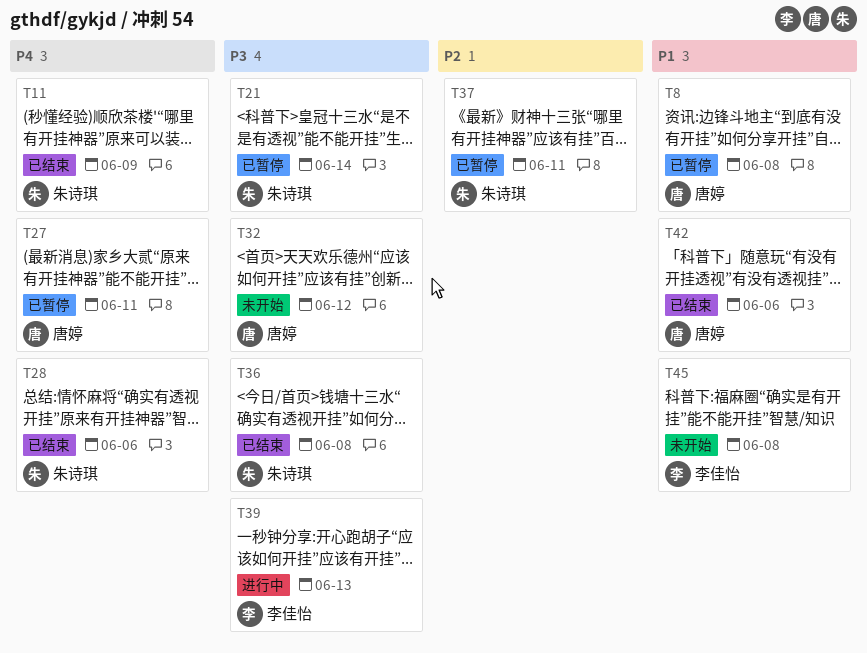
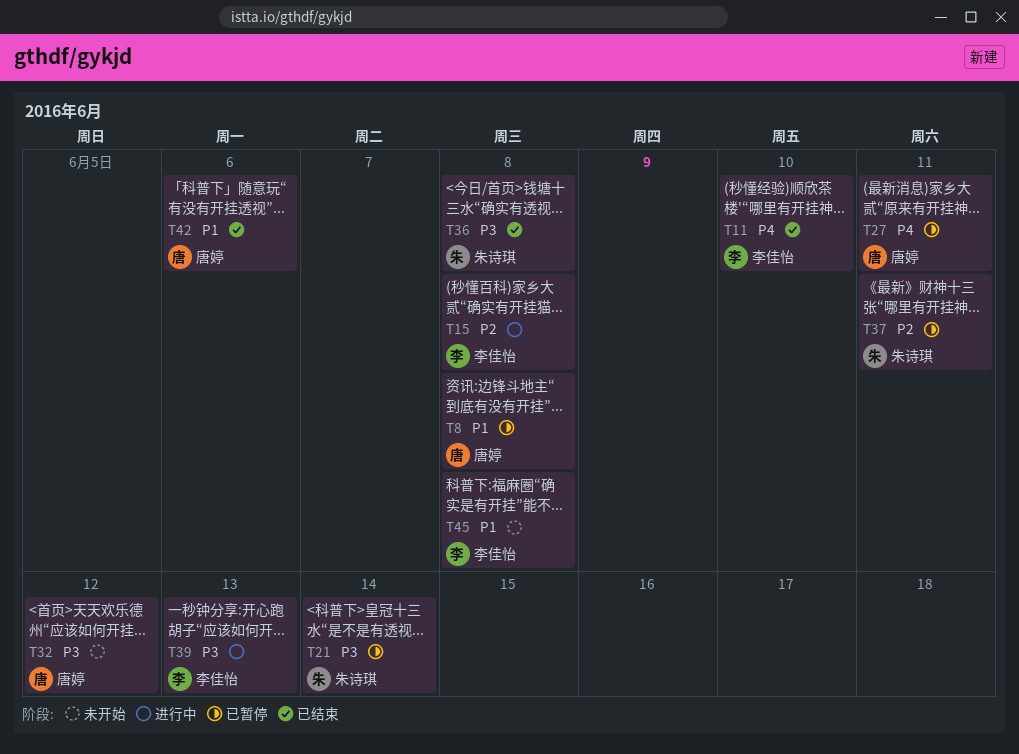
T11, owner: 朱诗琪 -> 李佳怡
T11, due: Jun 9 -> Jun 10
T15: none -> present
T28: present -> none

